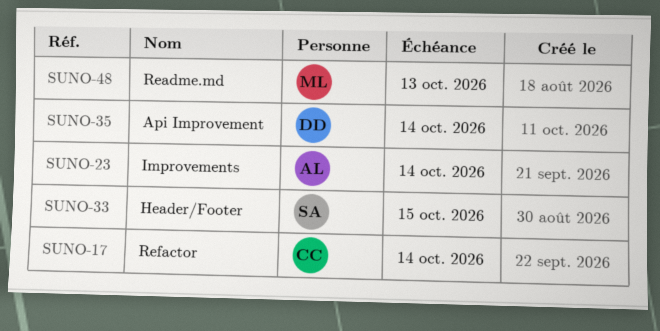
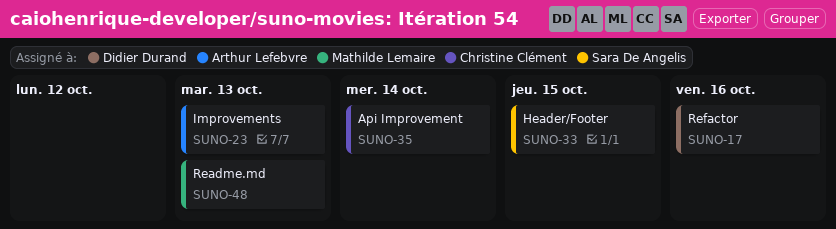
SUNO-17, owner: Christine Clément -> Didier Durand
SUNO-17, due: Oct 14 -> Oct 16
SUNO-23, due: Oct 14 -> Oct 13
SUNO-35, owner: Didier Durand -> Christine Clément

